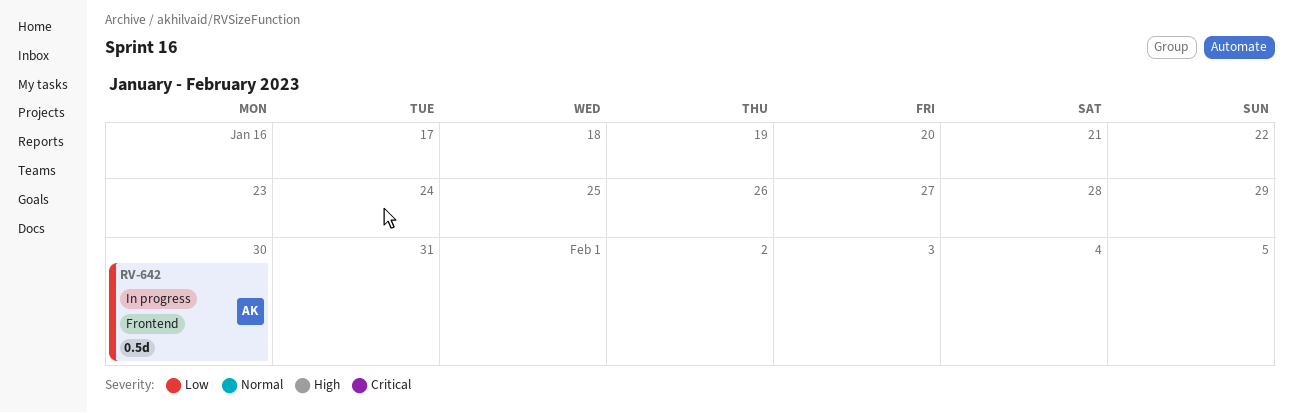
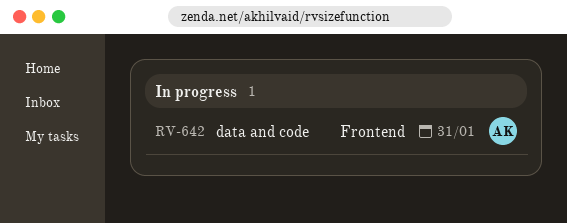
RV-642, due: Jan 30 -> Jan 31

